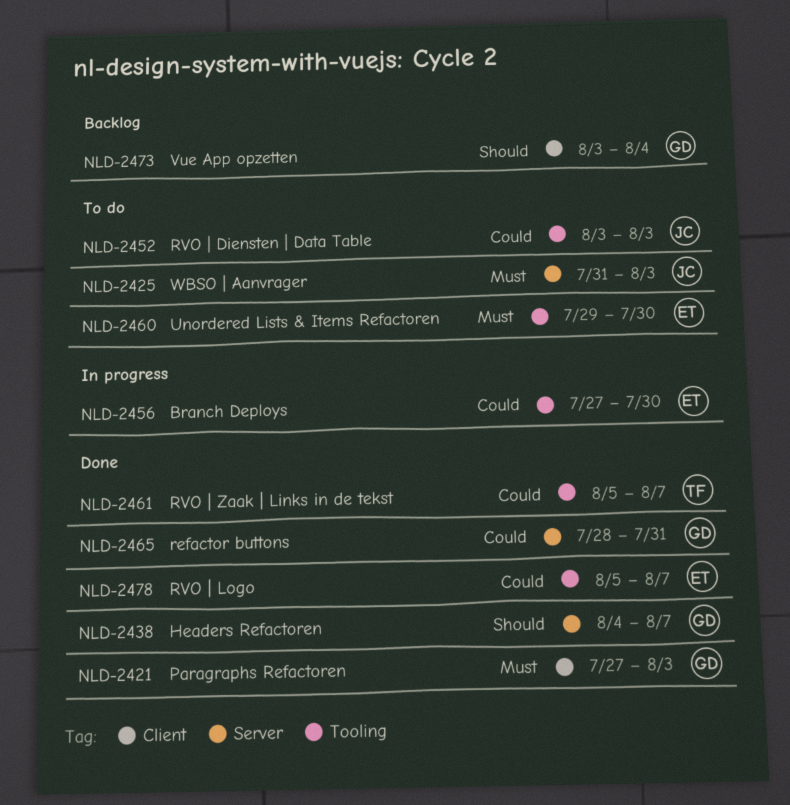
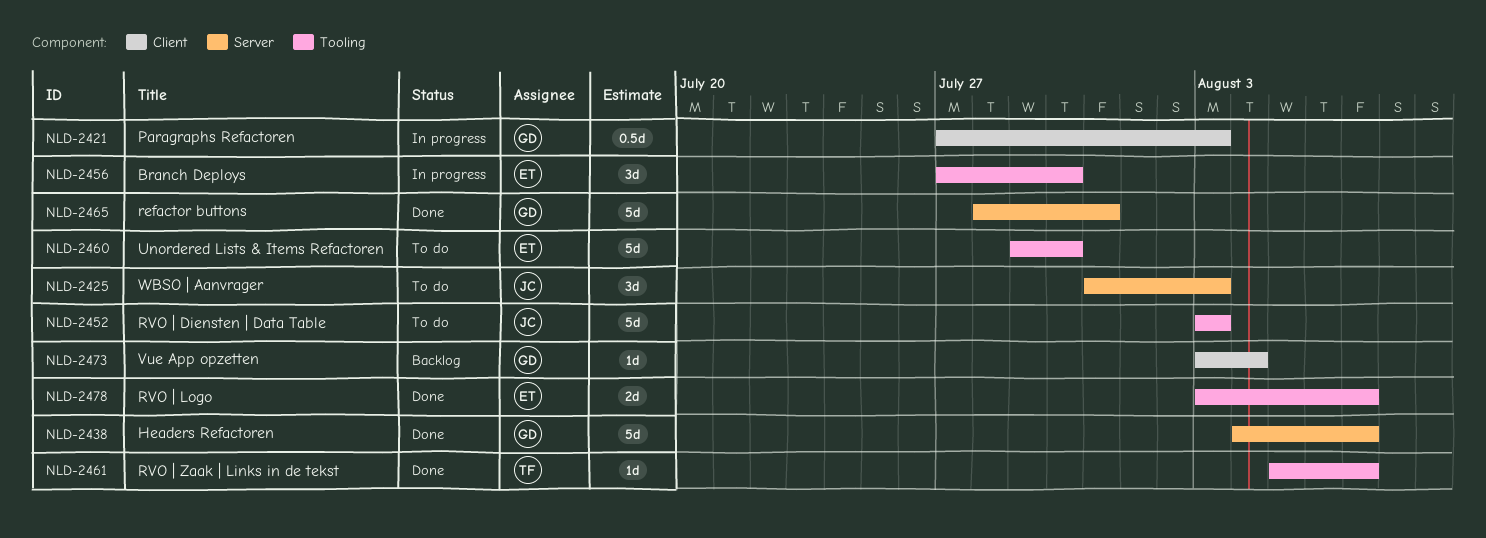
NLD-2421, status: Done -> In progress
NLD-2478, start: Aug 5 -> Aug 3

